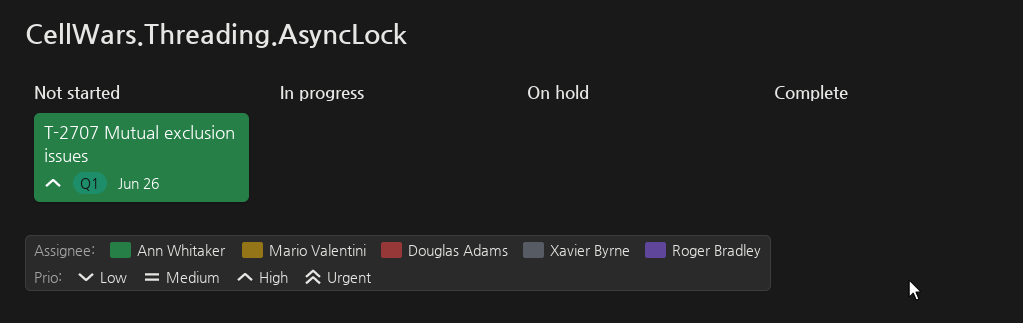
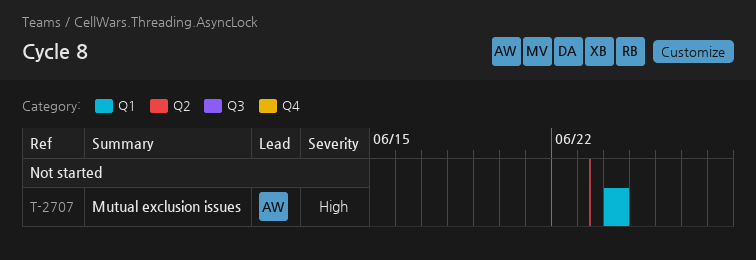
T-2707, due: Jun 26 -> Jun 24

